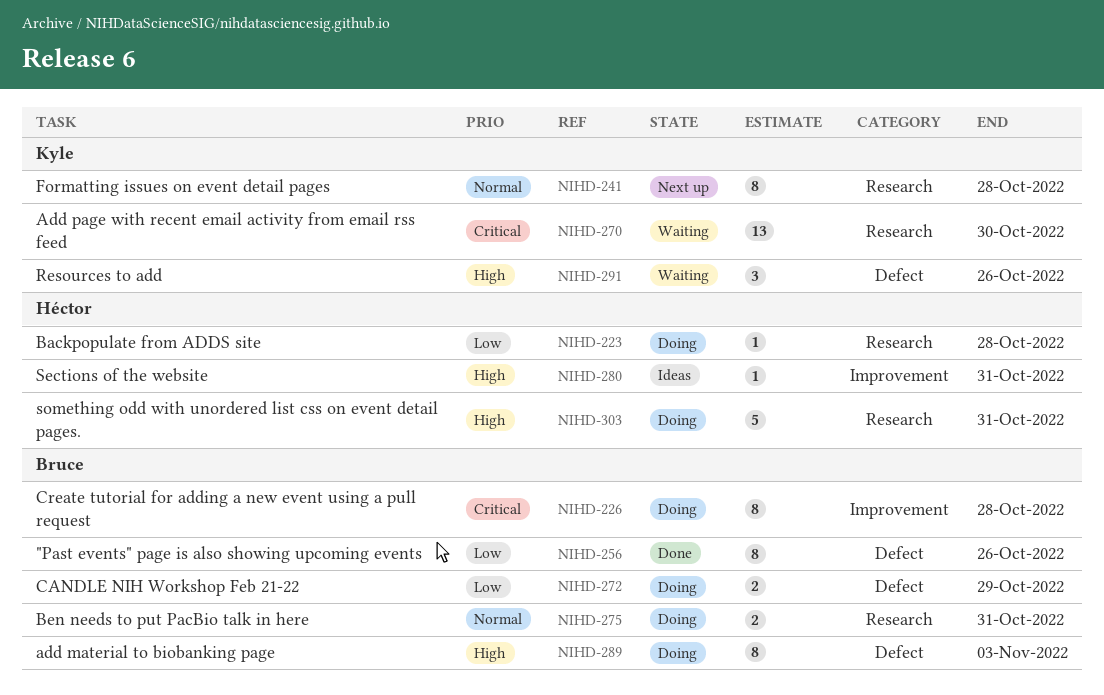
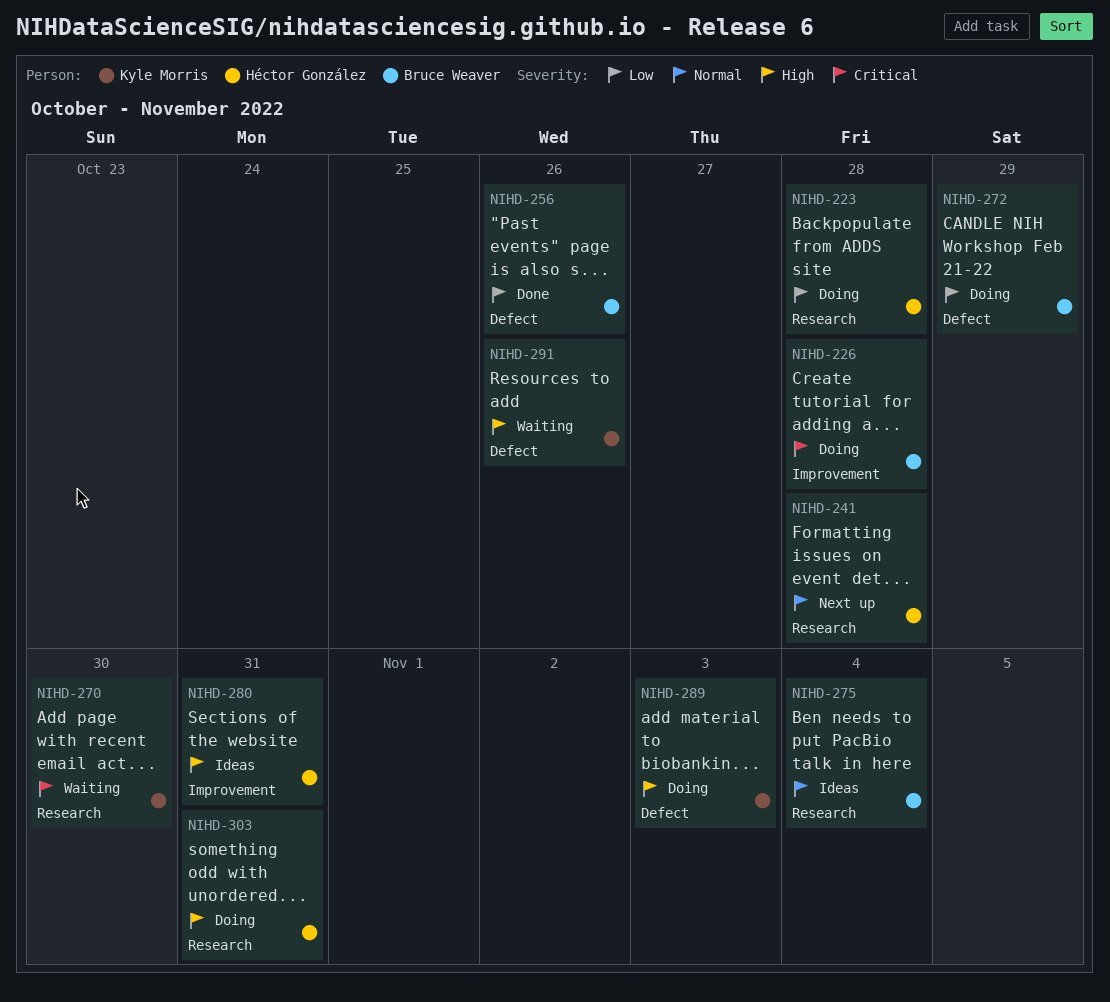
NIHD-241, owner: Kyle Morris -> Héctor González
NIHD-275, status: Doing -> Ideas
NIHD-275, due: Oct 31 -> Nov 4
NIHD-289, owner: Bruce Weaver -> Kyle Morris

